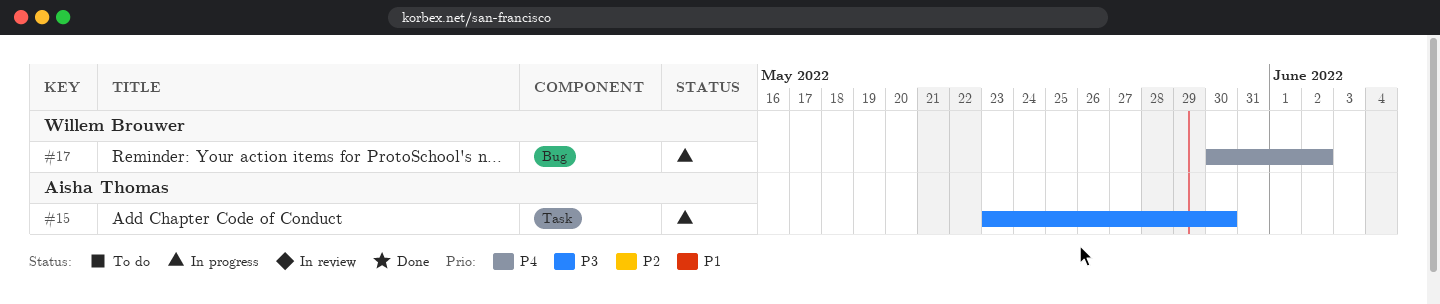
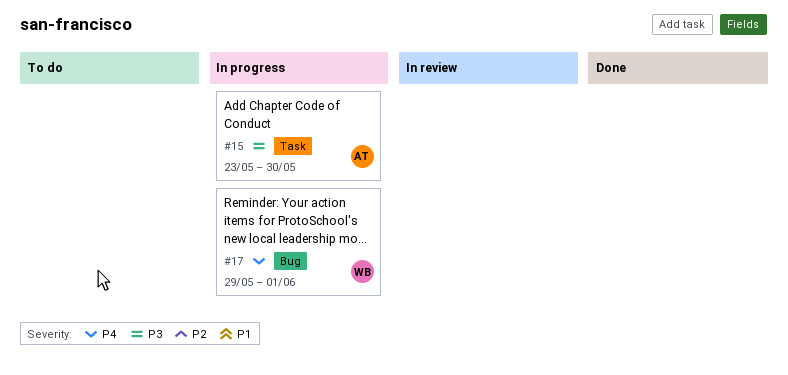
#17, start: May 30 -> May 29
#17, due: Jun 2 -> Jun 1

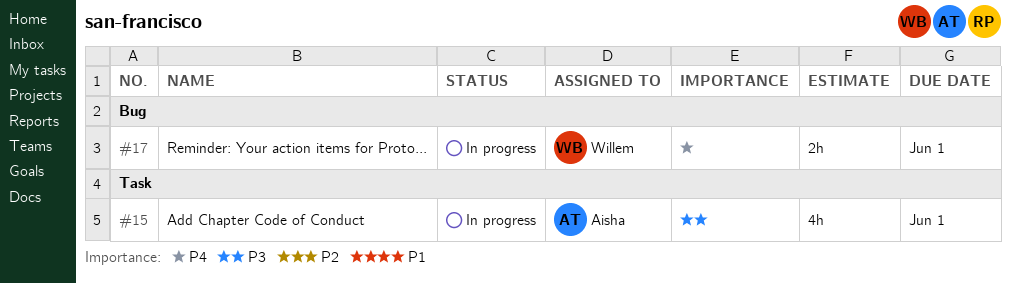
#15, due: May 30 -> Jun 1

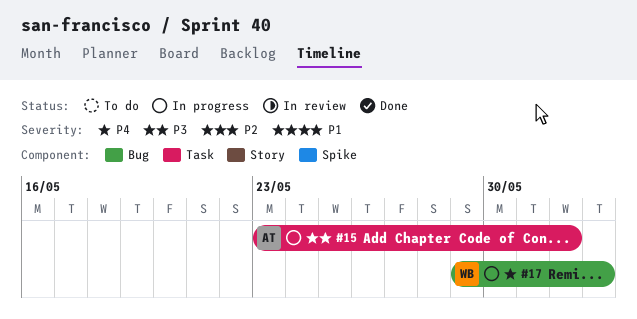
#17, due: Jun 1 -> Jun 2

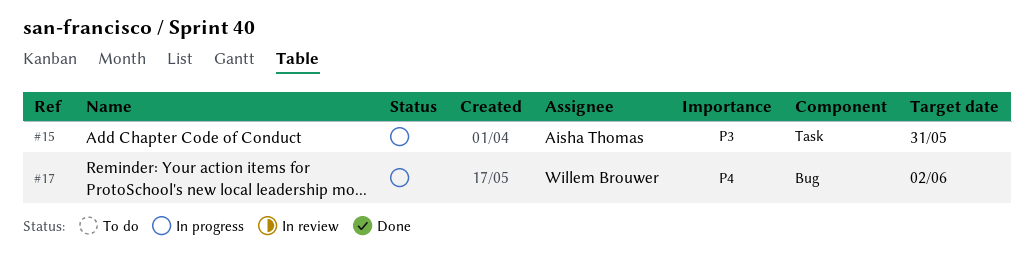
#15, due: Jun 1 -> May 31

